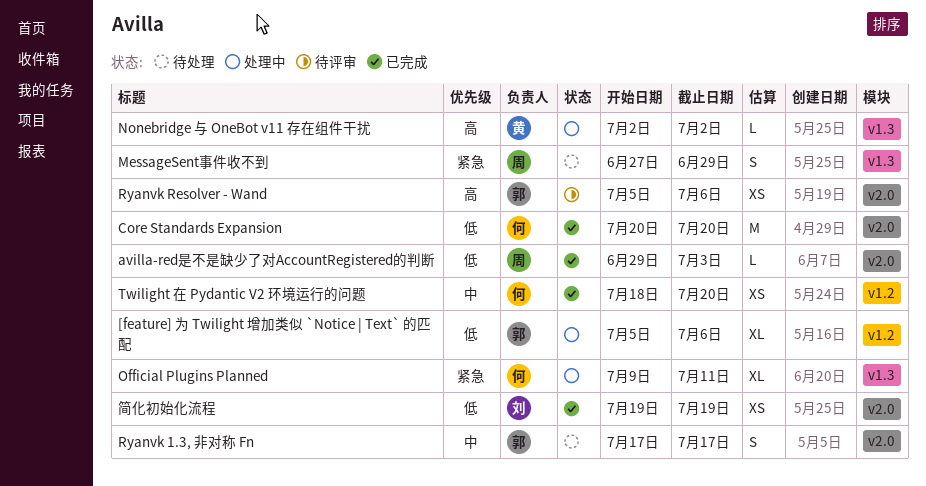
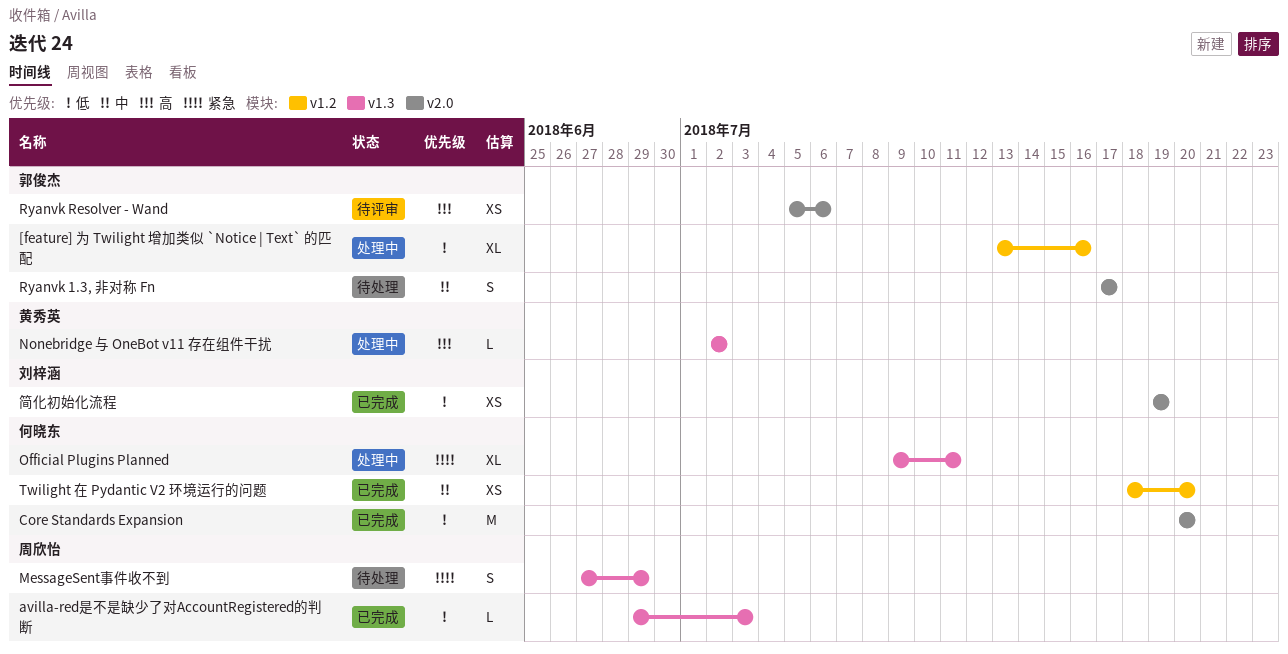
[feature] 为 Twilight 增加类似 `Notice | Text` 的匹配, start: Jul 5 -> Jul 13
[feature] 为 Twilight 增加类似 `Notice | Text` 的匹配, due: Jul 6 -> Jul 16
avilla-red是不是缺少了对AccountRegistered的判断, label: v2.0 -> v1.3

